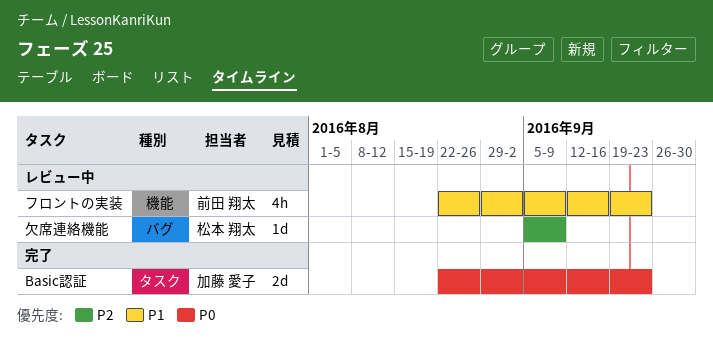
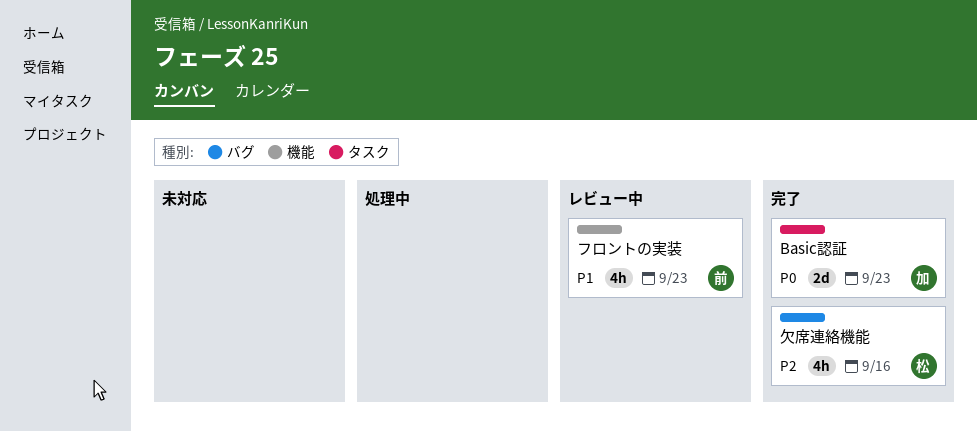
欠席連絡機能, status: レビュー中 -> 完了
欠席連絡機能, estimate: 1d -> 4h
欠席連絡機能, due: Sep 9 -> Sep 16

